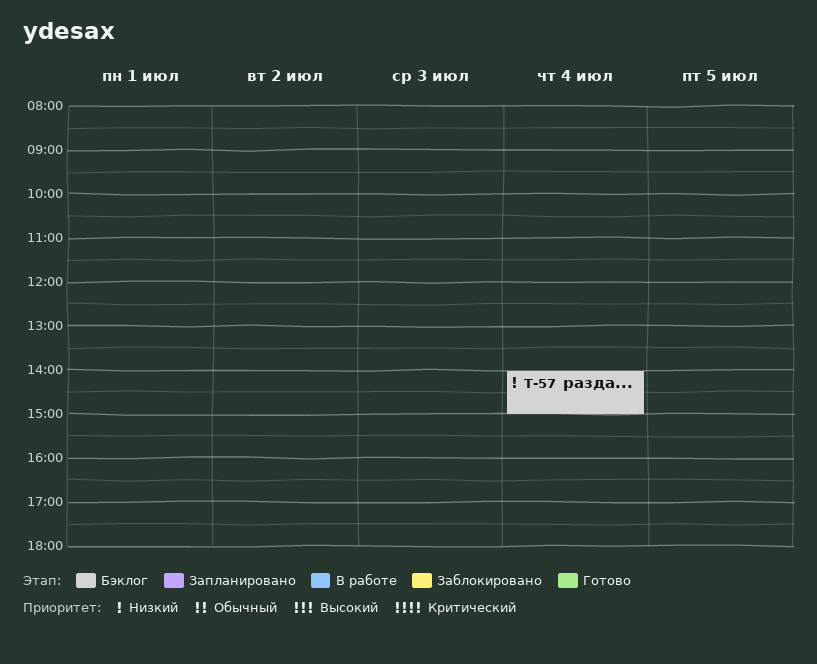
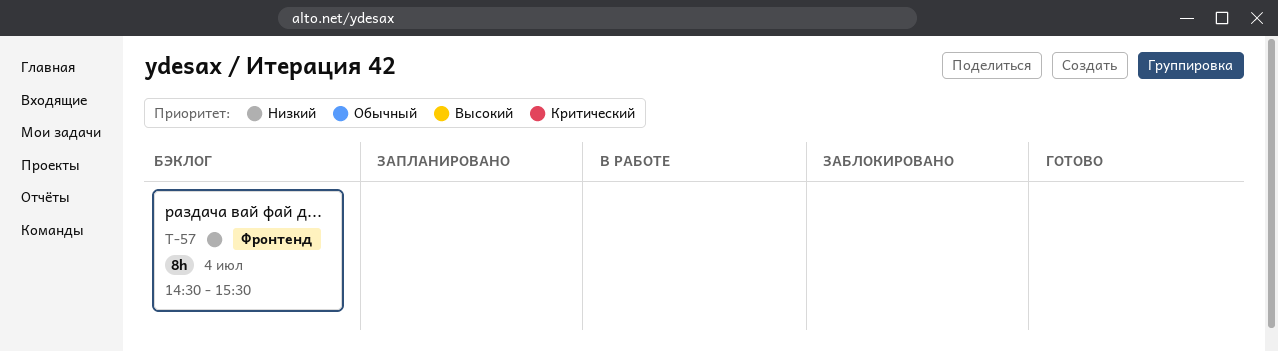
T-57, begins: 14:00 -> 14:30
T-57, ends: 15:00 -> 15:30

